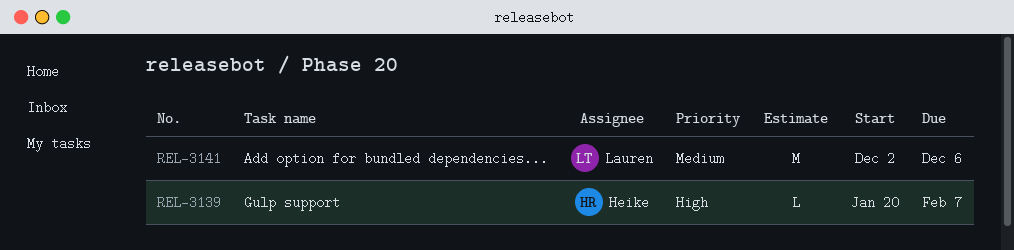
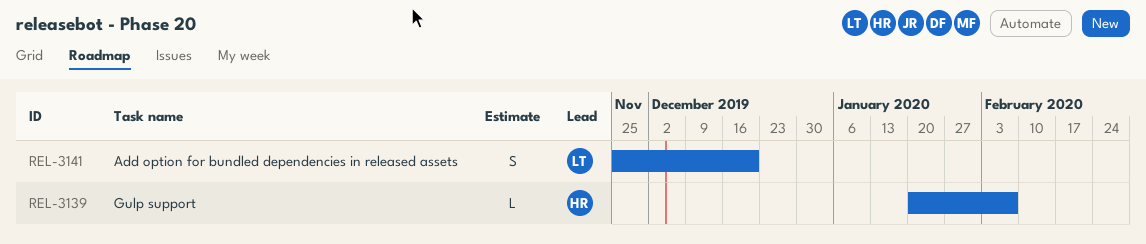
REL-3141, estimate: M -> S
REL-3141, start: Dec 2 -> Nov 25
REL-3141, due: Dec 6 -> Dec 20

